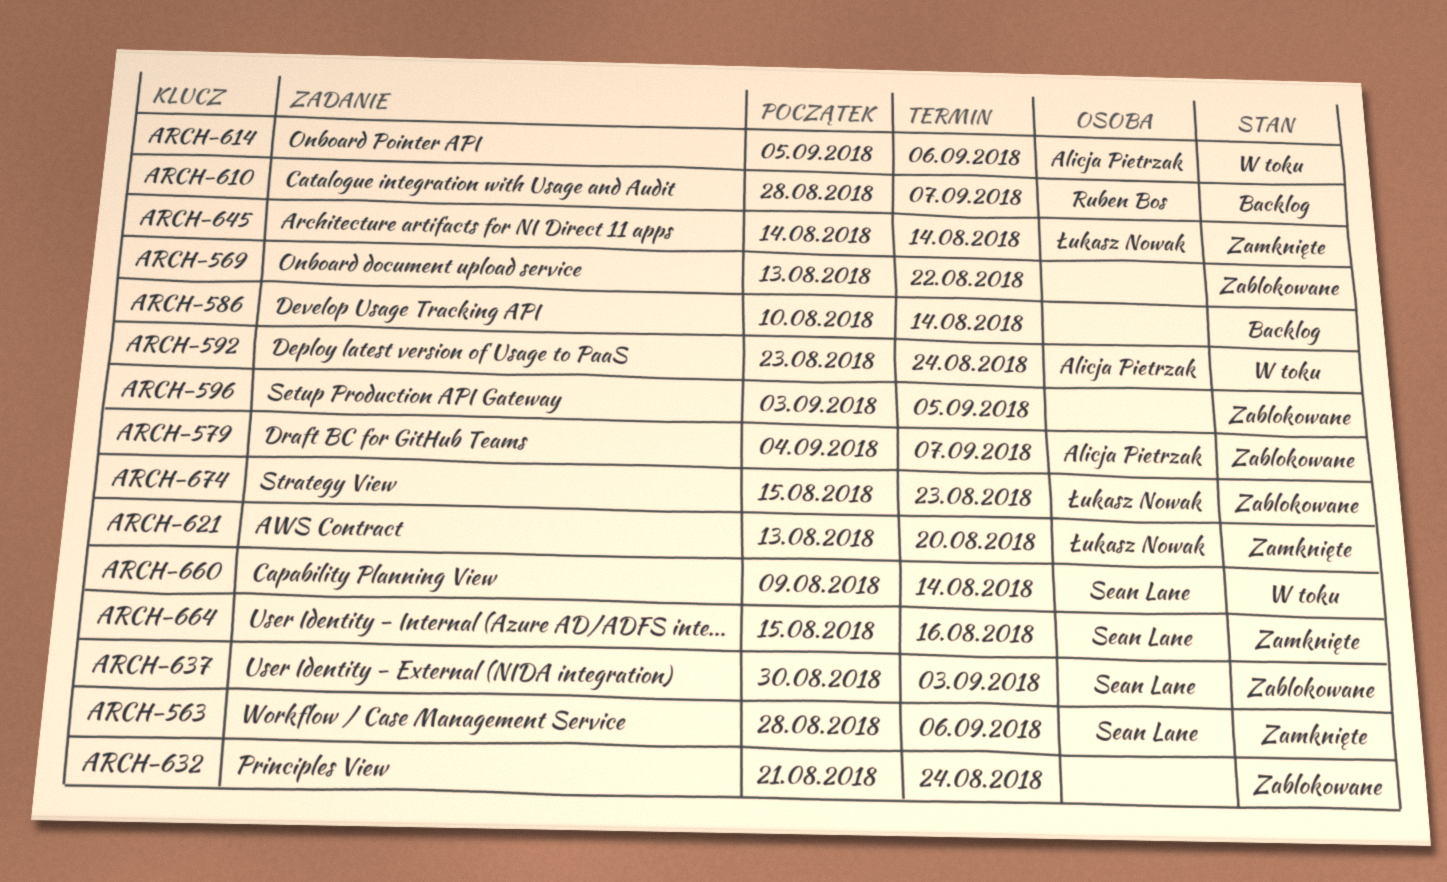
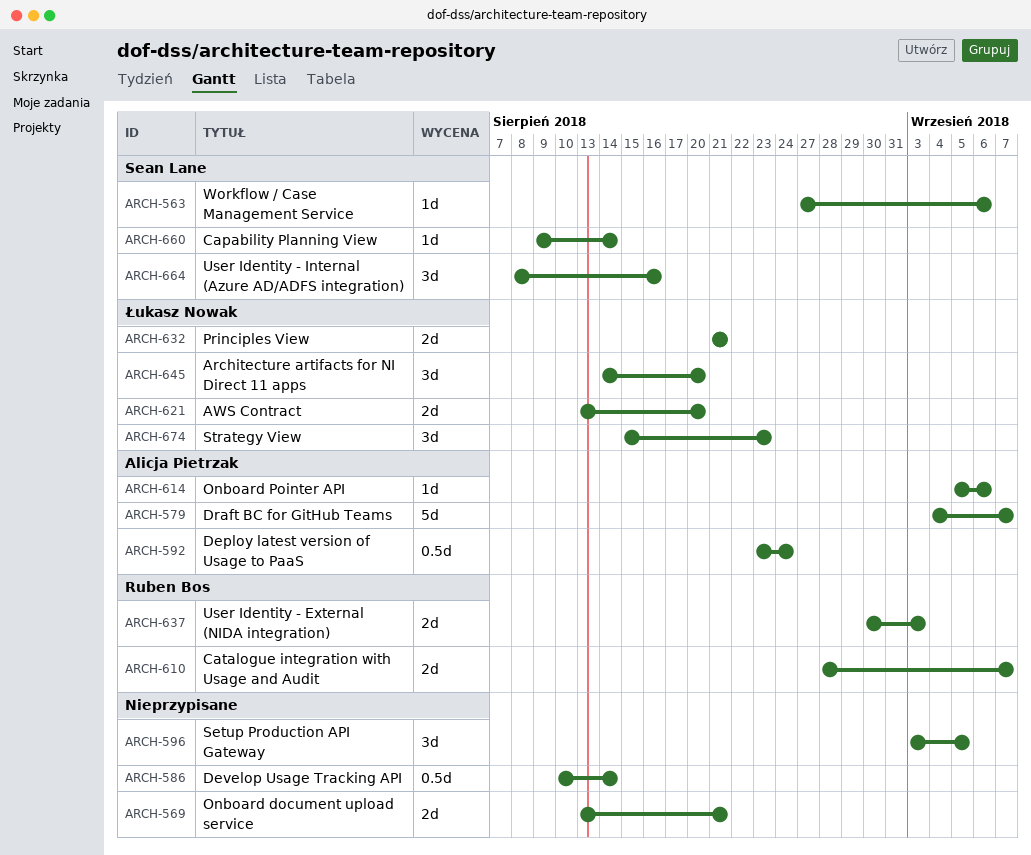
ARCH-563, start: Aug 28 -> Aug 27
ARCH-569, due: Aug 22 -> Aug 21
ARCH-632, owner: none -> Łukasz Nowak
ARCH-632, due: Aug 24 -> Aug 21
ARCH-637, owner: Sean Lane -> Ruben Bos
ARCH-645, due: Aug 14 -> Aug 20
ARCH-664, start: Aug 15 -> Aug 8

